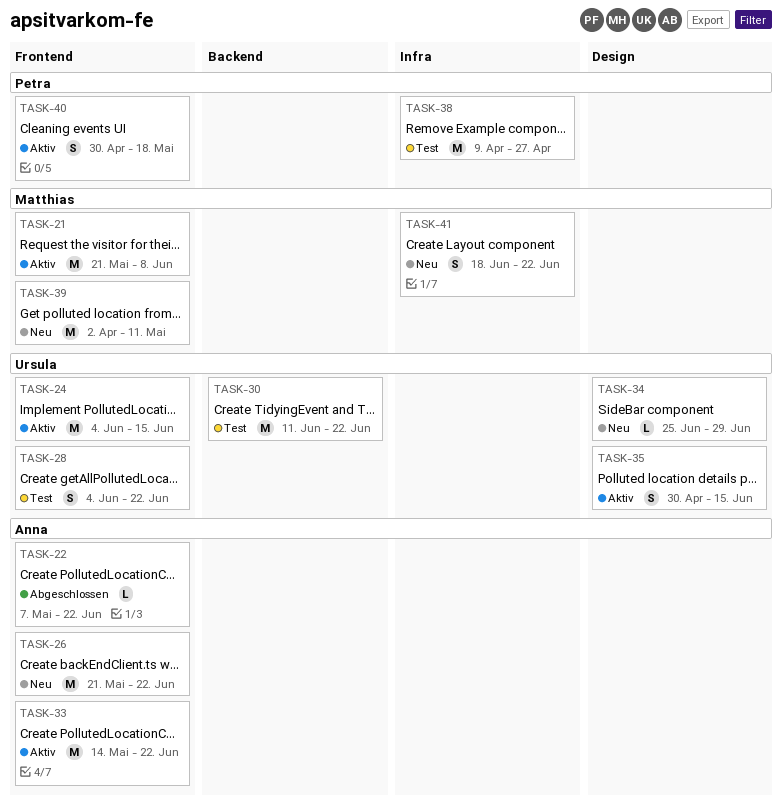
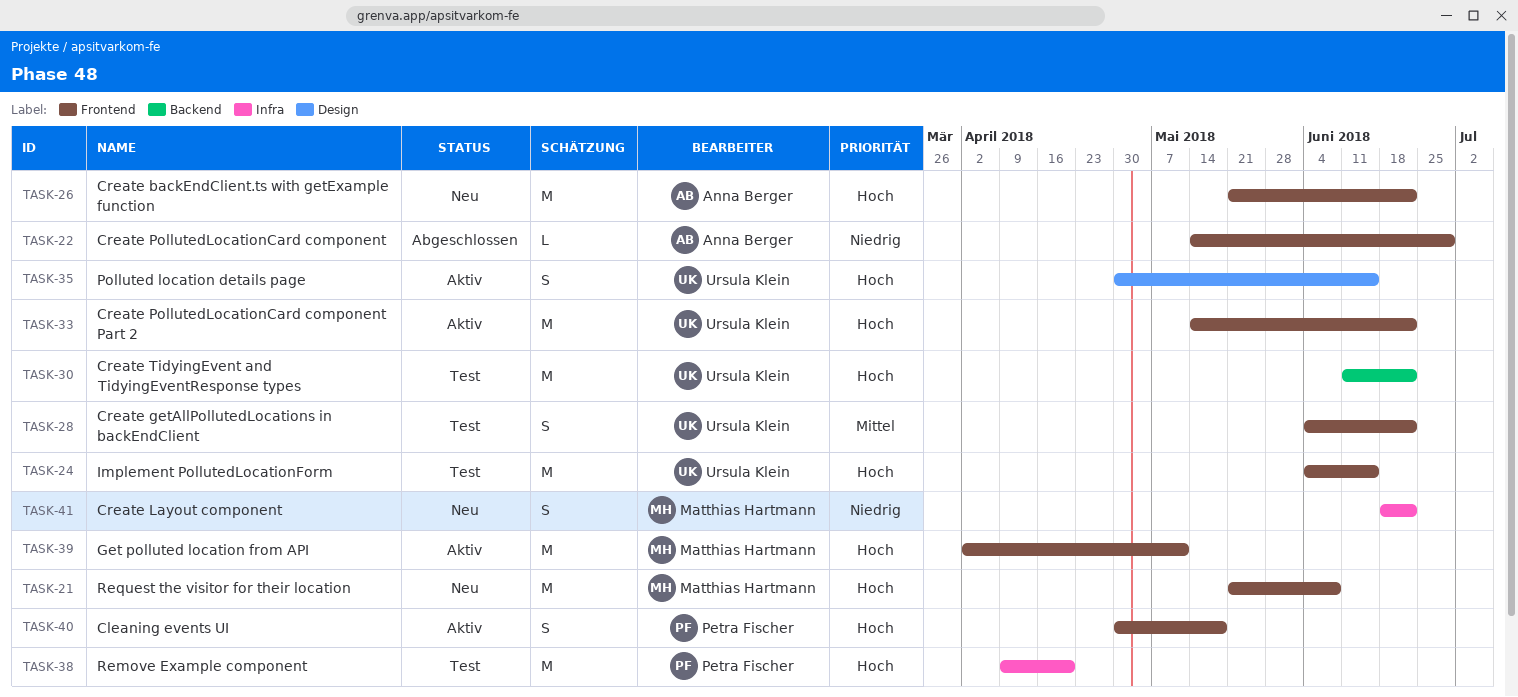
TASK-21, status: Aktiv -> Neu
TASK-22, start: May 7 -> May 14
TASK-22, due: Jun 22 -> Jun 29
TASK-24, status: Aktiv -> Test
TASK-33, owner: Anna Berger -> Ursula Klein
TASK-34: present -> none
TASK-38, due: Apr 27 -> Apr 20
TASK-39, status: Neu -> Aktiv

